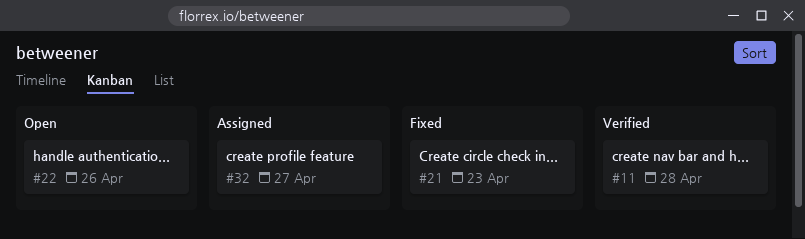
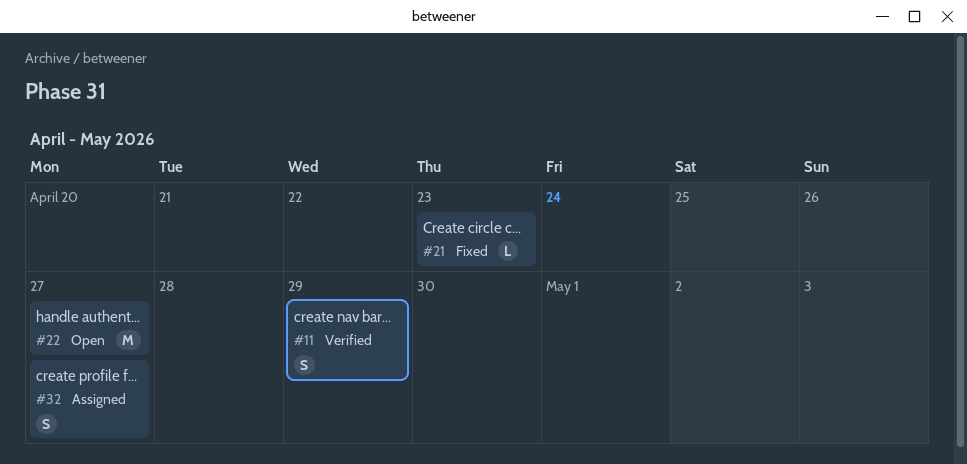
#11, due: Apr 28 -> Apr 29
#22, due: Apr 26 -> Apr 27

